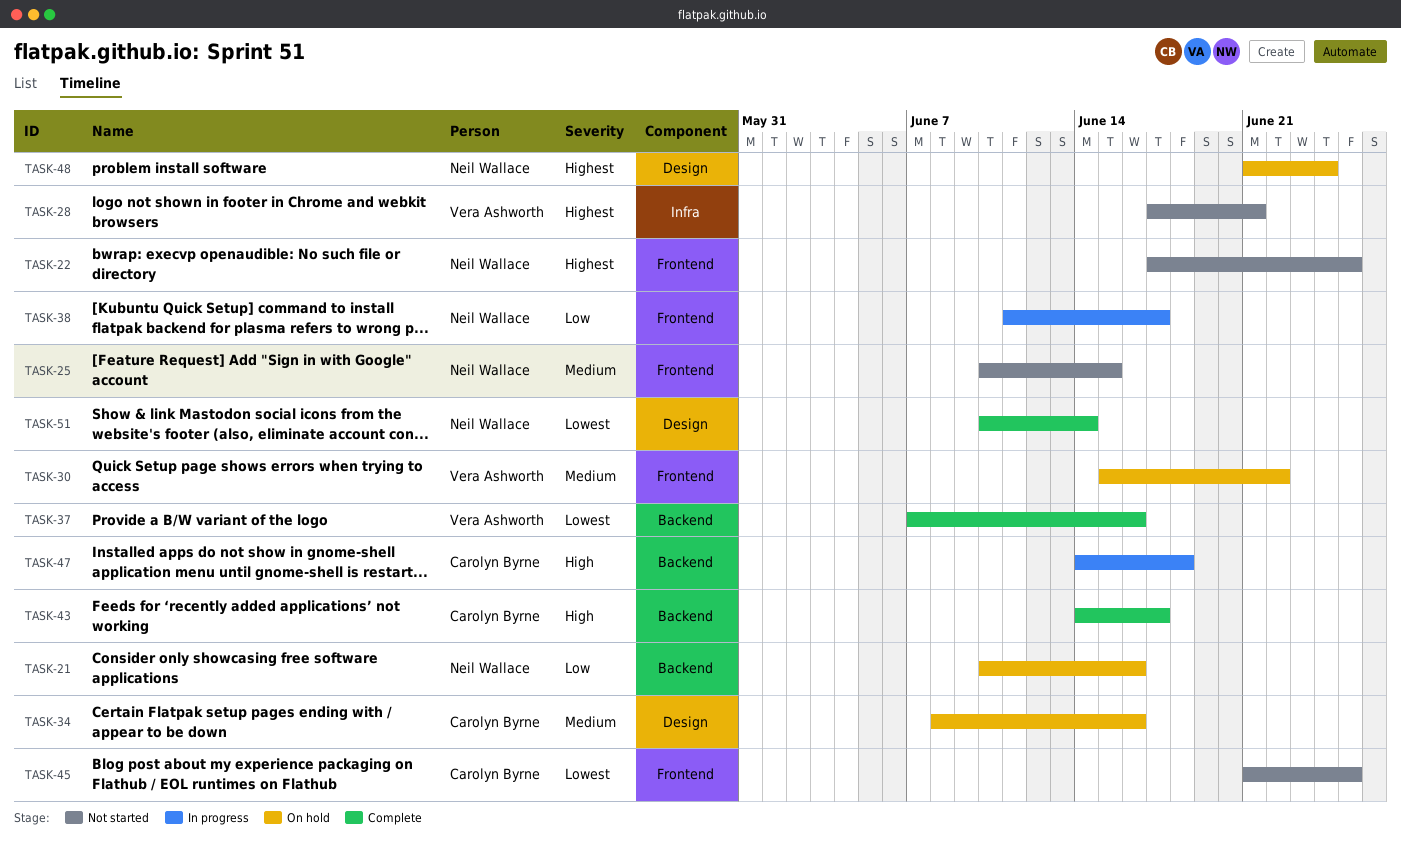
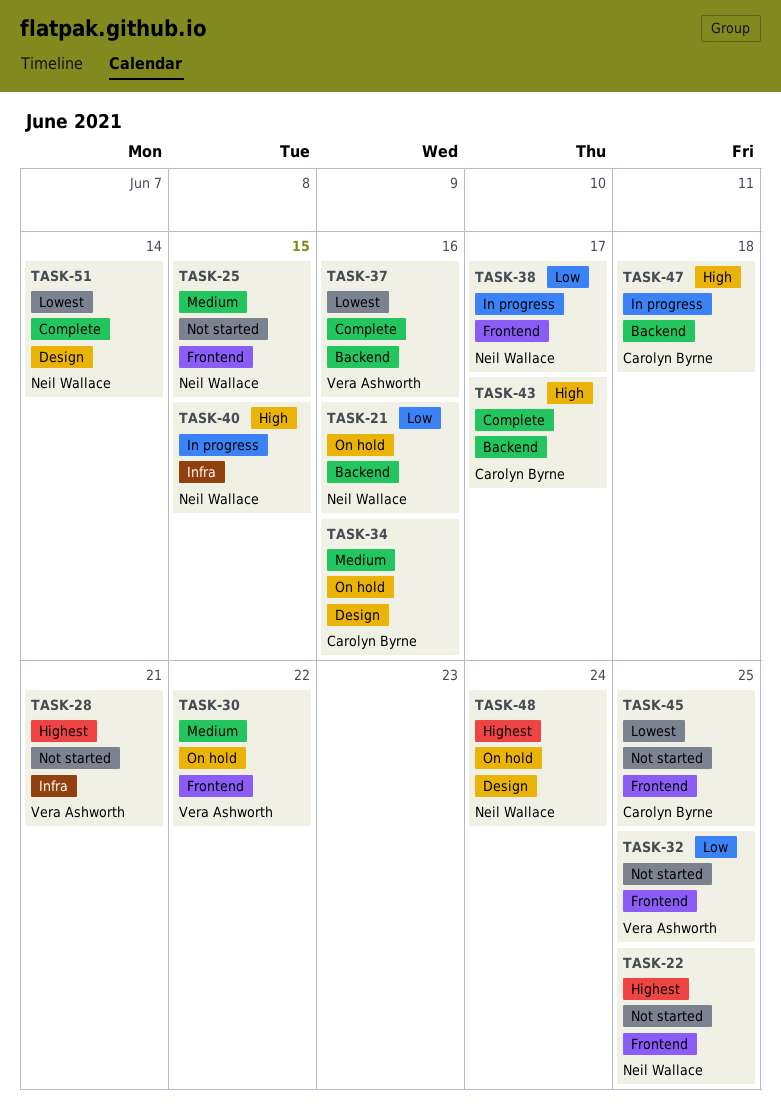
TASK-32: none -> present
TASK-40: none -> present

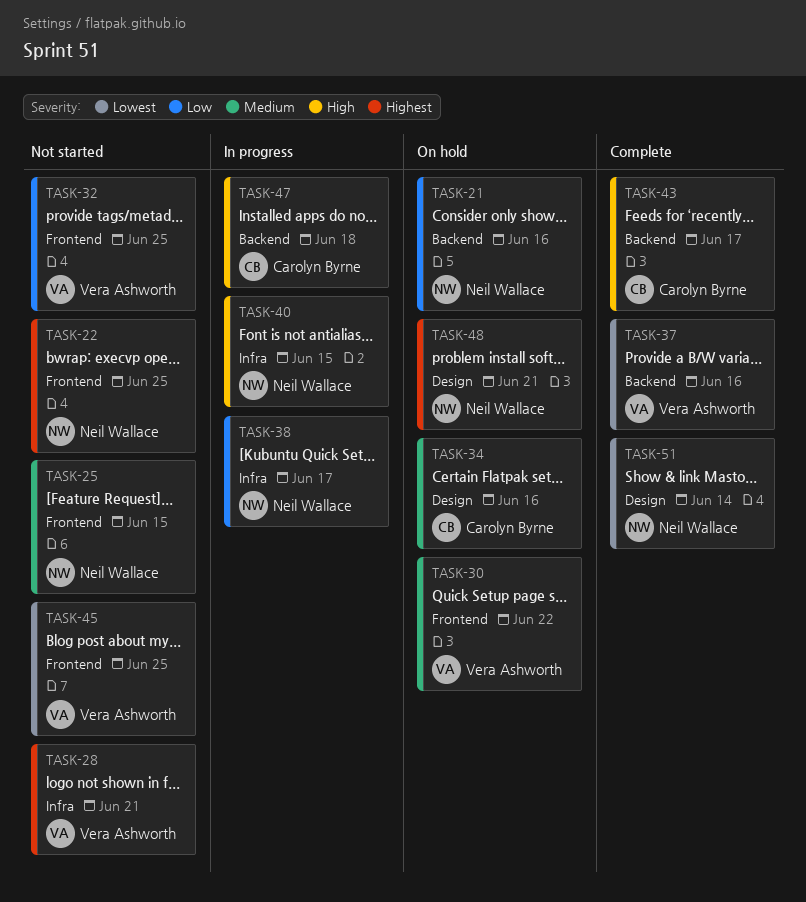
TASK-38, label: Frontend -> Infra
TASK-45, owner: Carolyn Byrne -> Vera Ashworth
TASK-48, due: Jun 24 -> Jun 21

